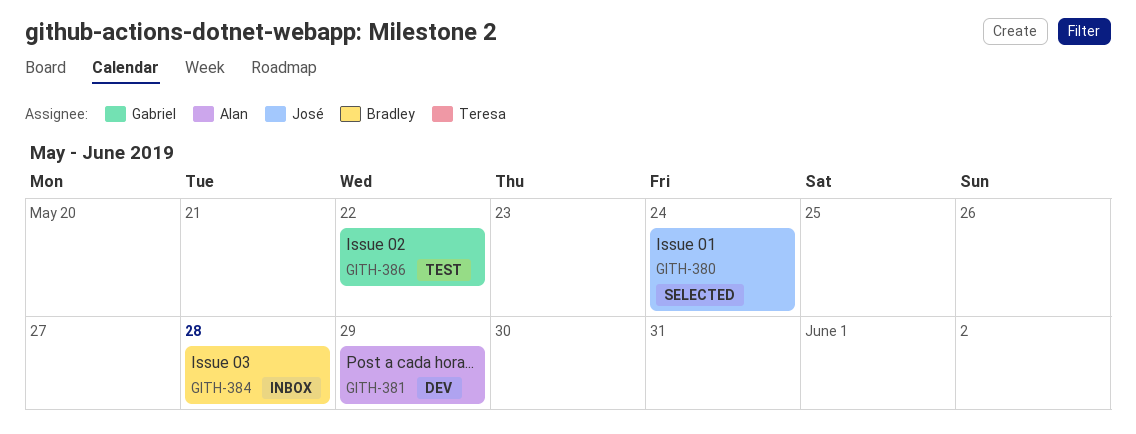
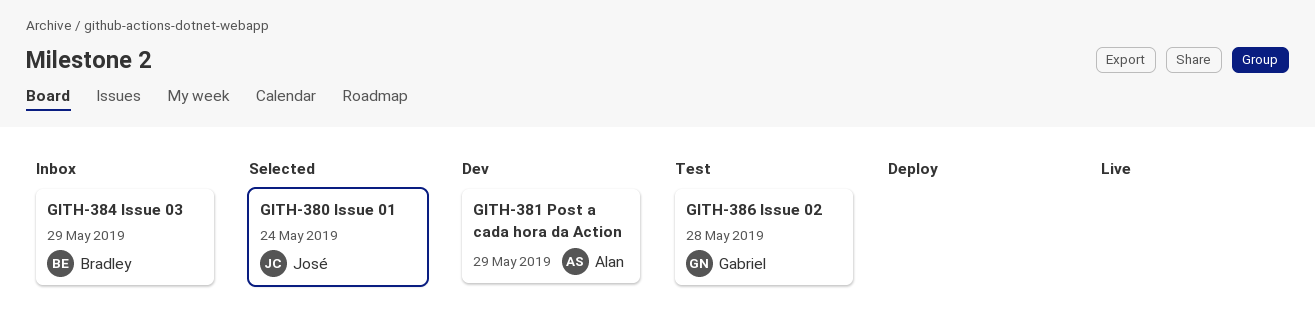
GITH-384, due: May 28 -> May 29
GITH-386, due: May 22 -> May 28

